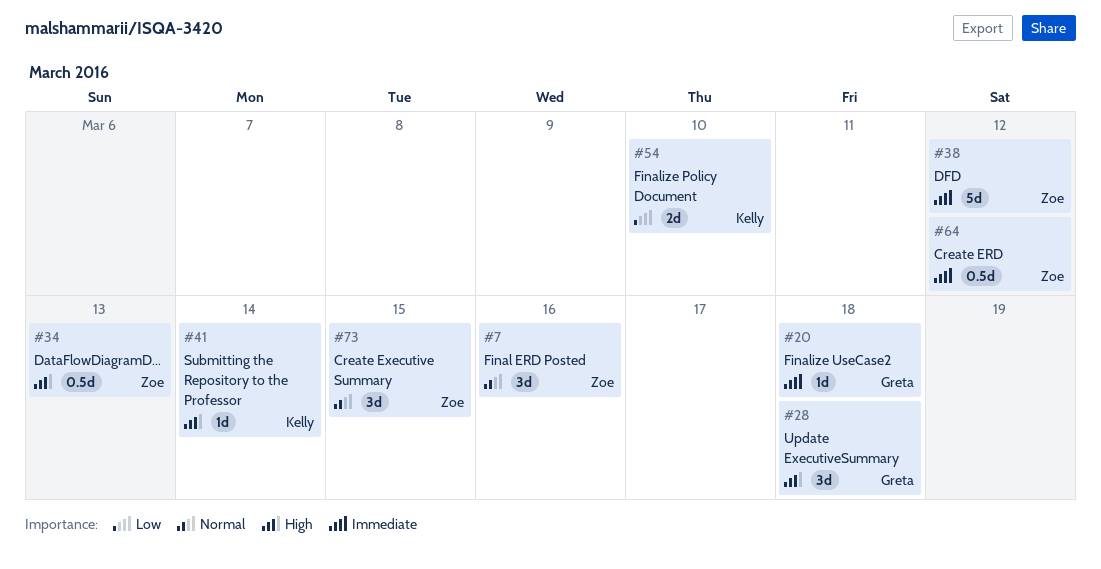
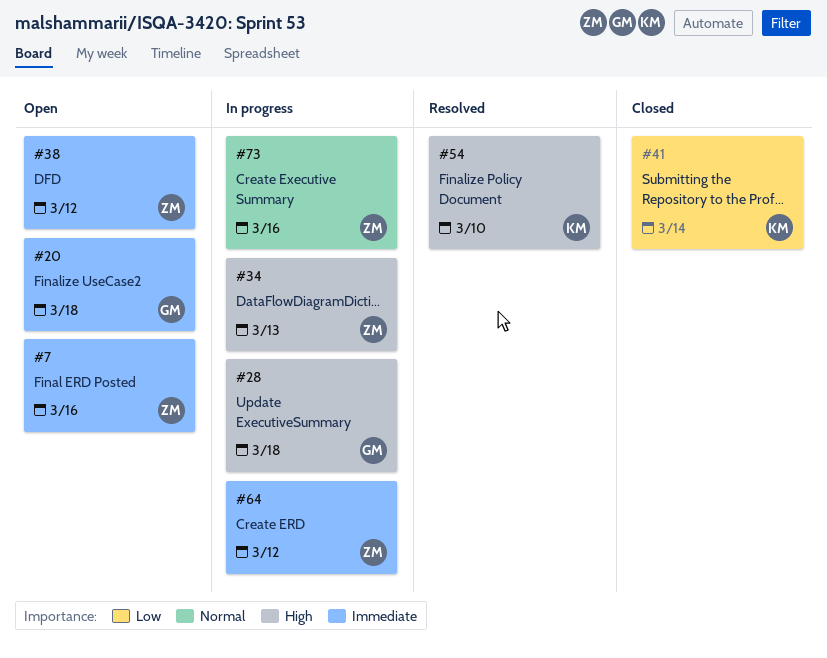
#7, priority: Normal -> Immediate
#41, priority: High -> Low
#54, priority: Low -> High
#73, due: Mar 15 -> Mar 16

